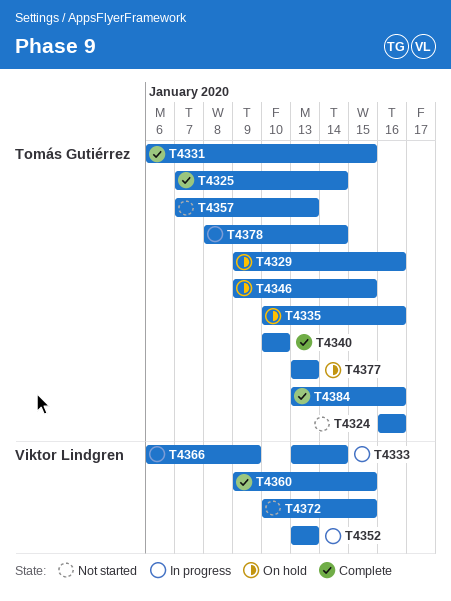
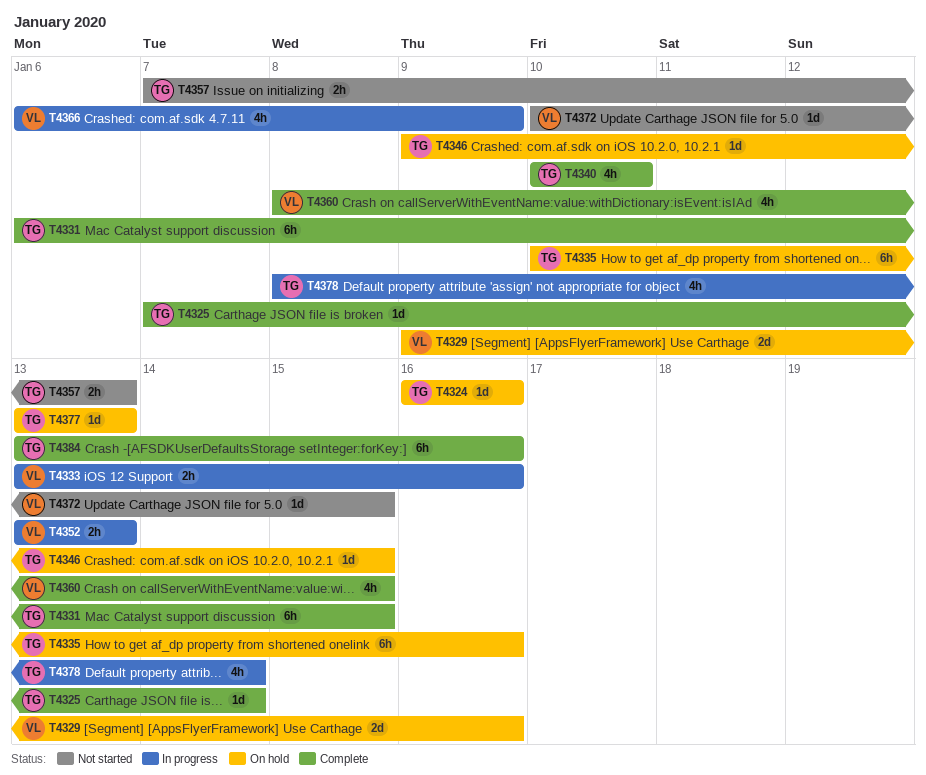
T4324, status: Not started -> On hold
T4329, owner: Tomás Gutiérrez -> Viktor Lindgren
T4333, due: Jan 14 -> Jan 16
T4360, start: Jan 9 -> Jan 8

